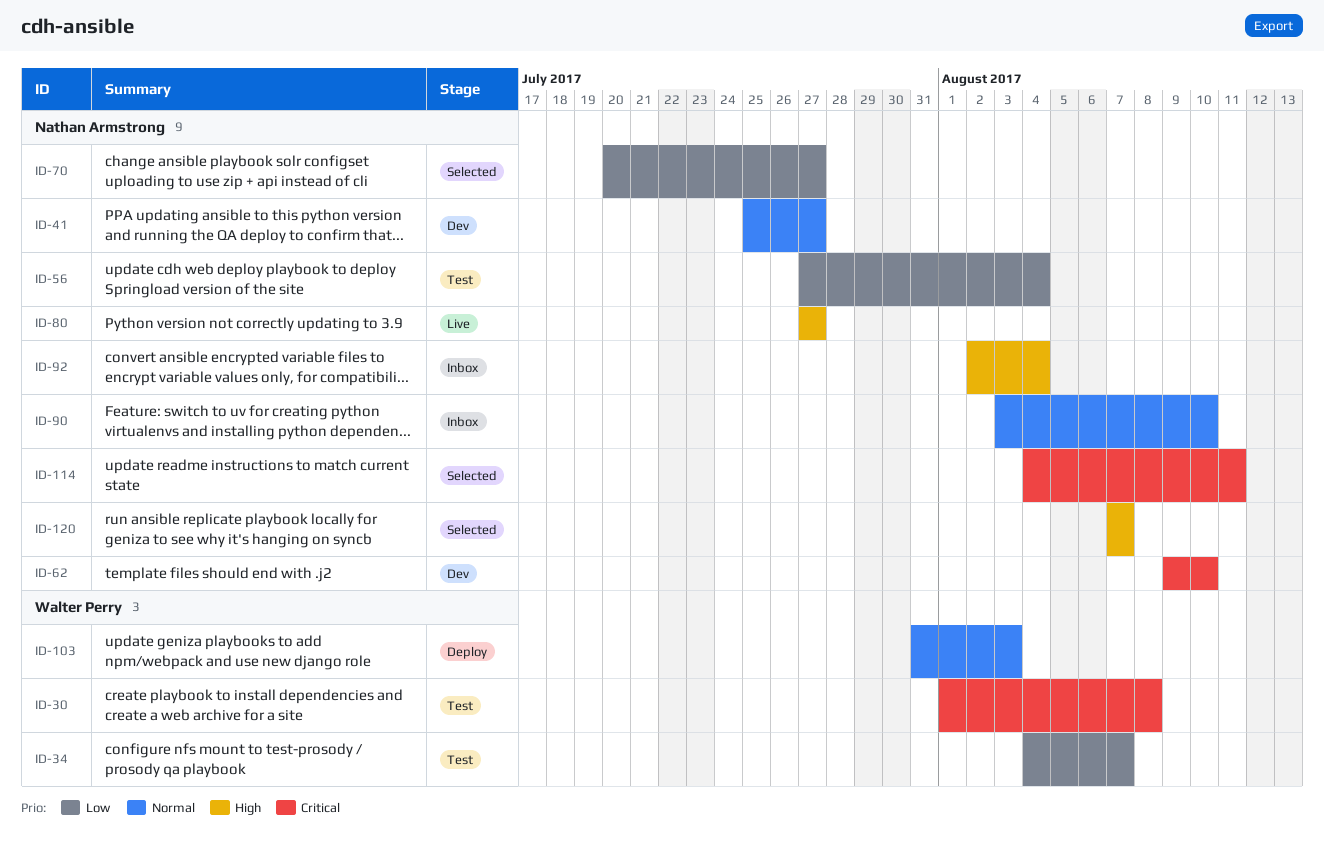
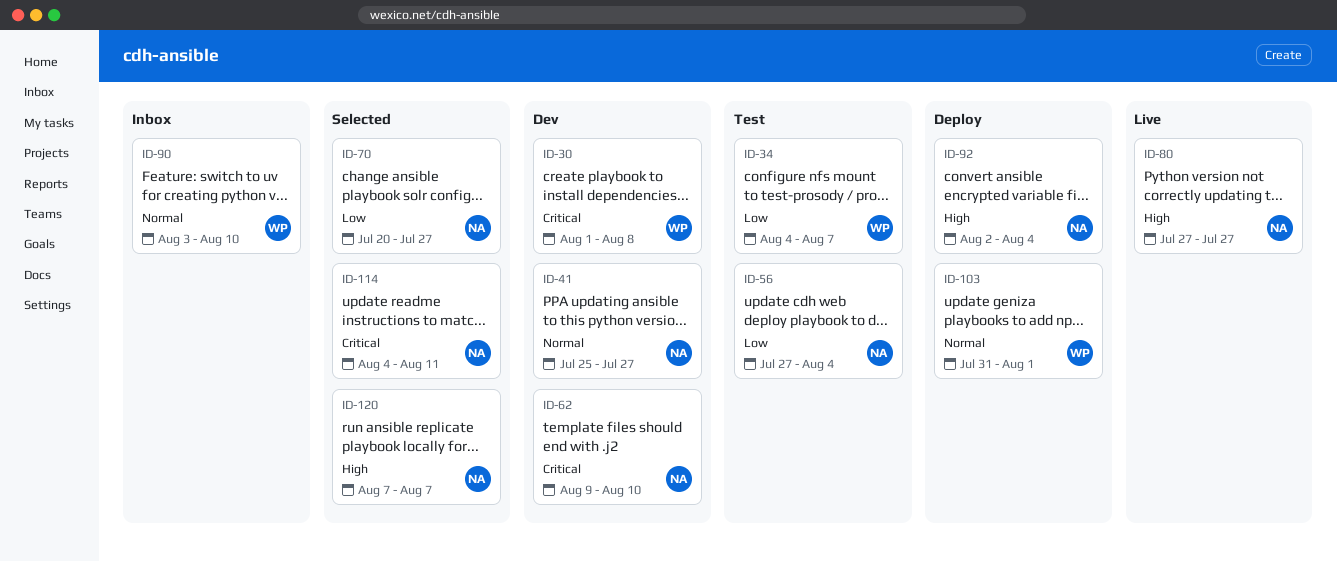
ID-30, status: Test -> Dev
ID-90, owner: Nathan Armstrong -> Walter Perry
ID-92, status: Inbox -> Deploy
ID-103, due: Aug 3 -> Aug 1

